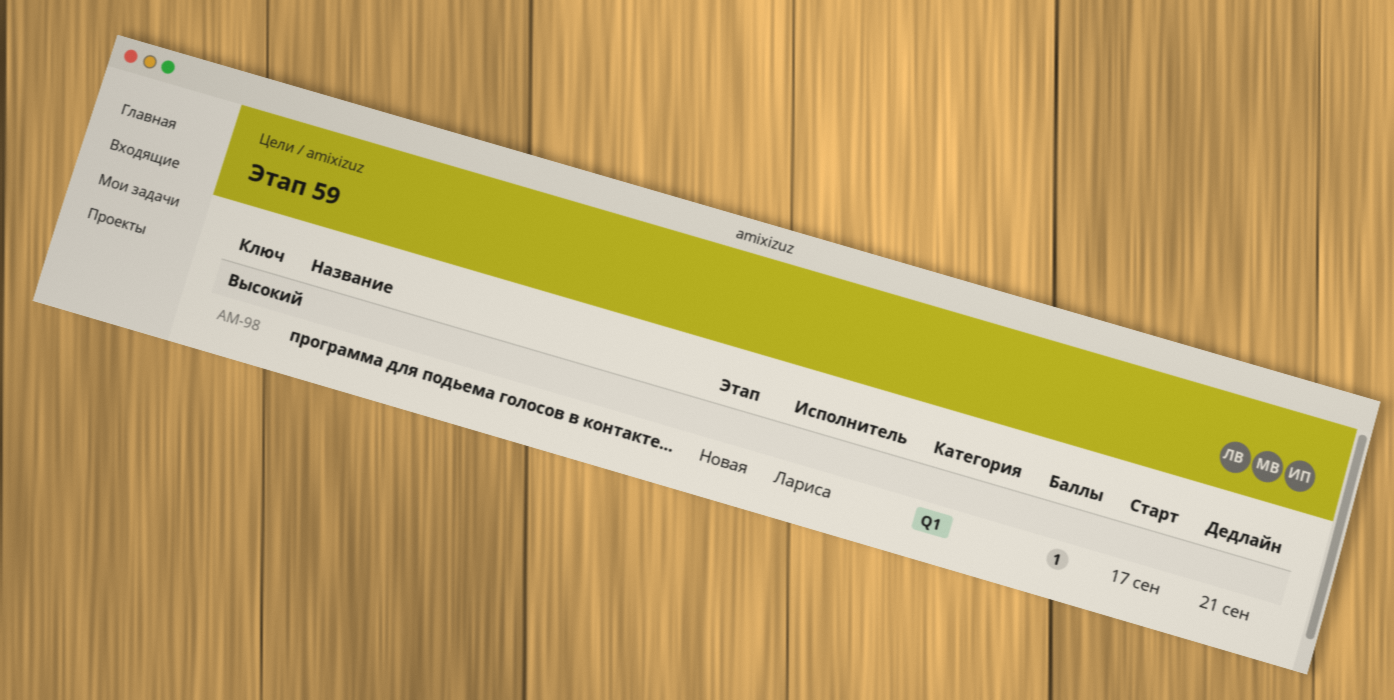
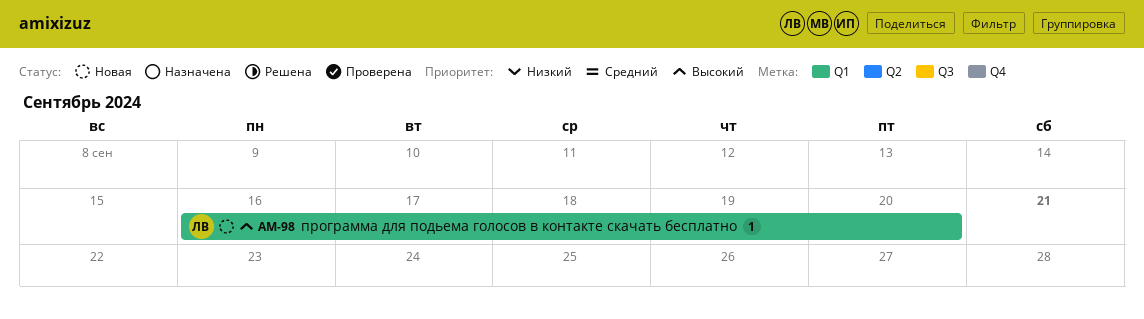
AM-98, start: Sep 17 -> Sep 16
AM-98, due: Sep 21 -> Sep 20

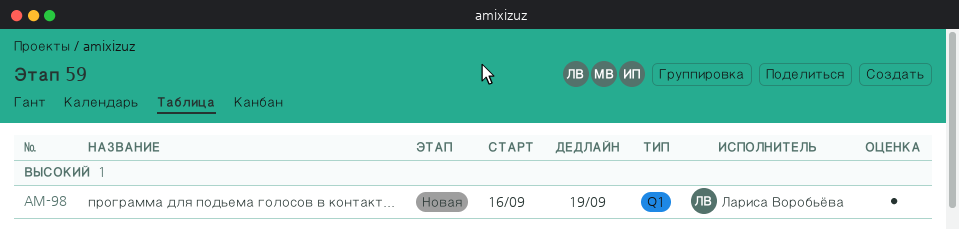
AM-98, due: Sep 20 -> Sep 19

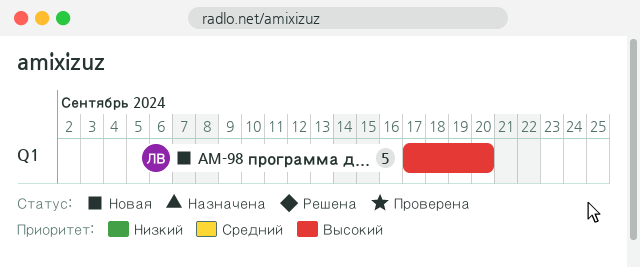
AM-98, estimate: 1 -> 5
AM-98, start: Sep 16 -> Sep 17
AM-98, due: Sep 19 -> Sep 20

